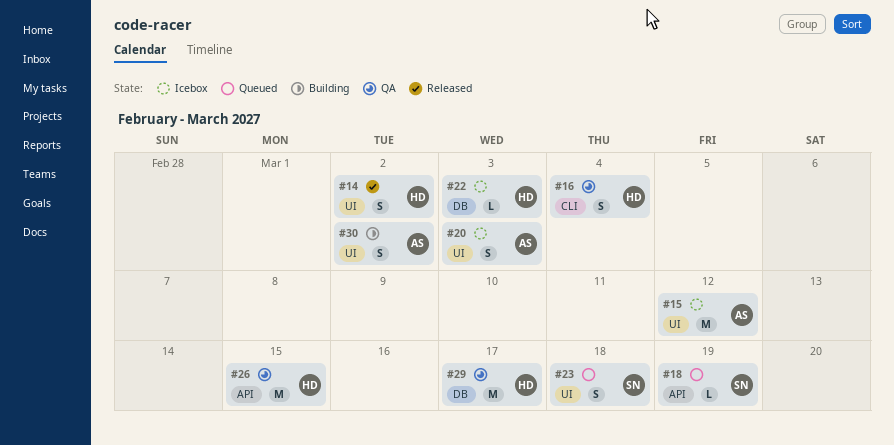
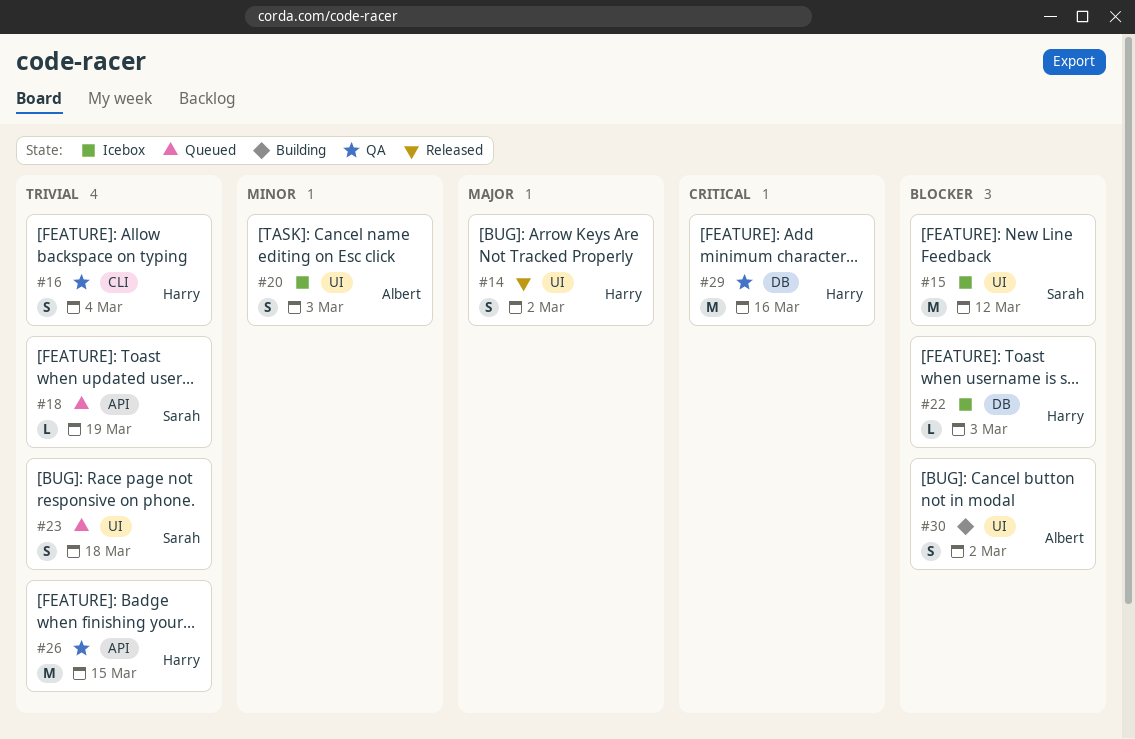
#15, owner: Albert -> Sarah
#29, due: Mar 17 -> Mar 16

